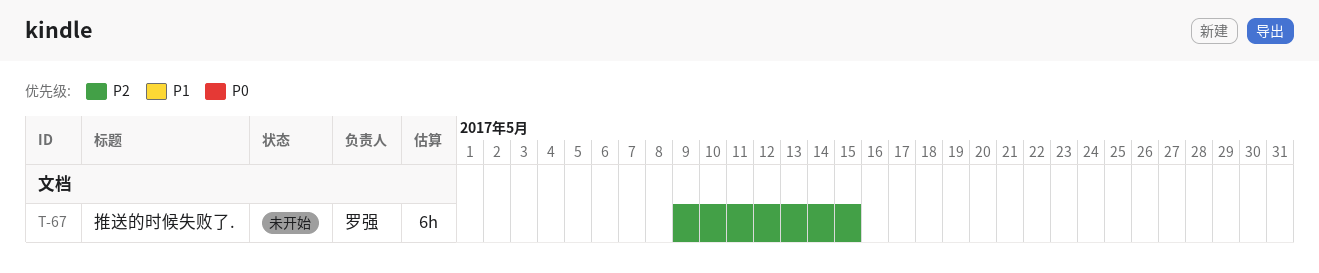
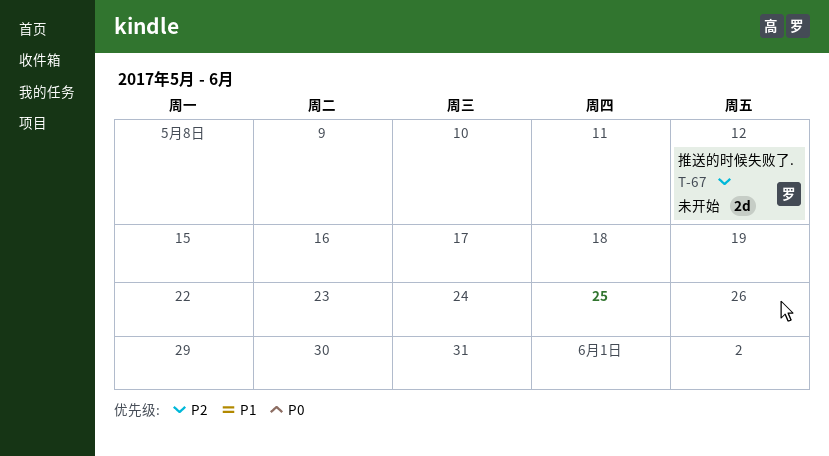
T-67, estimate: 6h -> 2d
T-67, due: May 15 -> May 12

